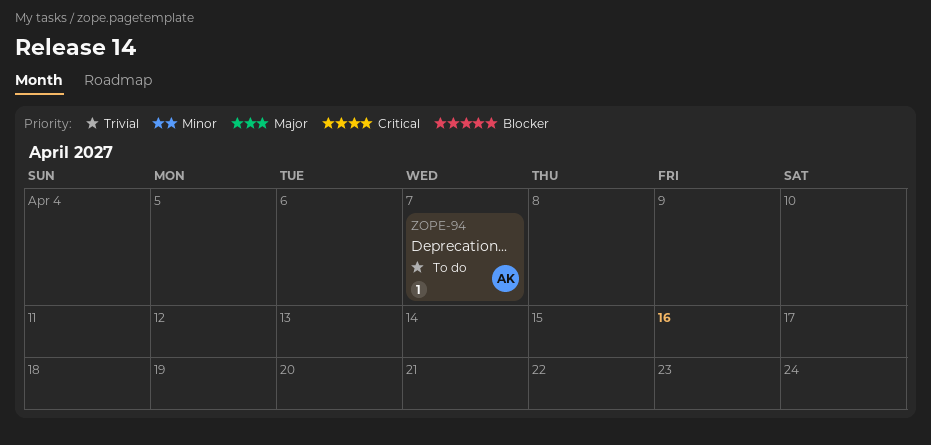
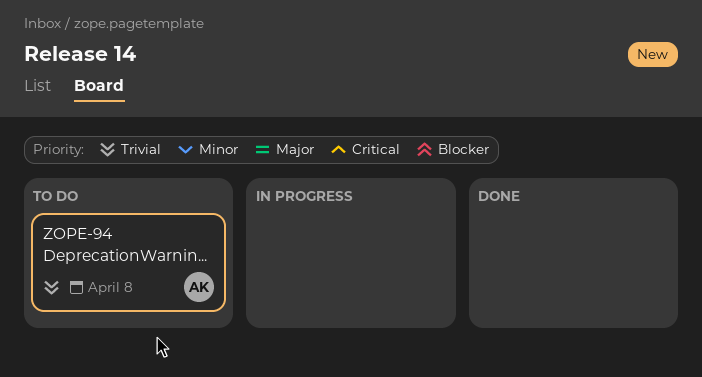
ZOPE-94, due: Apr 7 -> Apr 8

